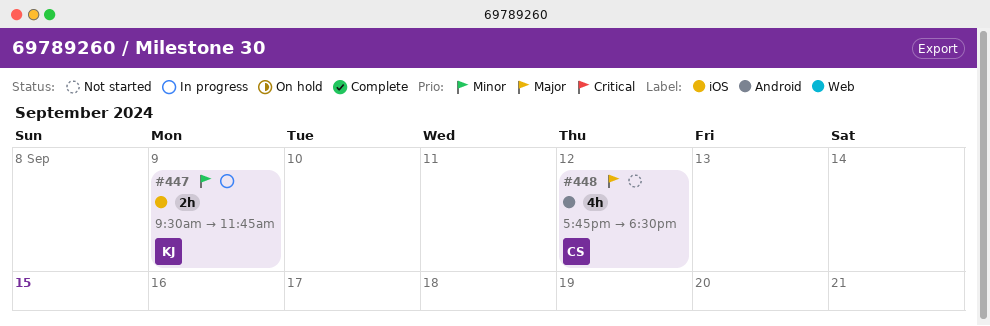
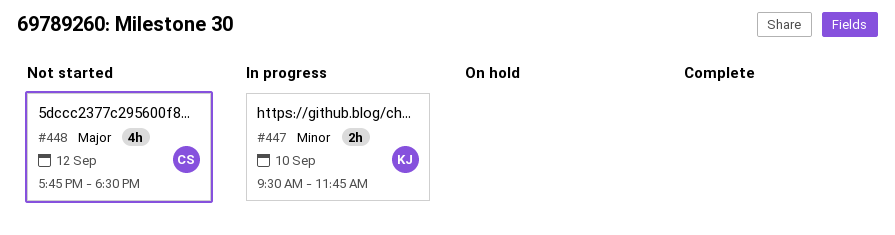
#447, day: Sep 9 -> Sep 10

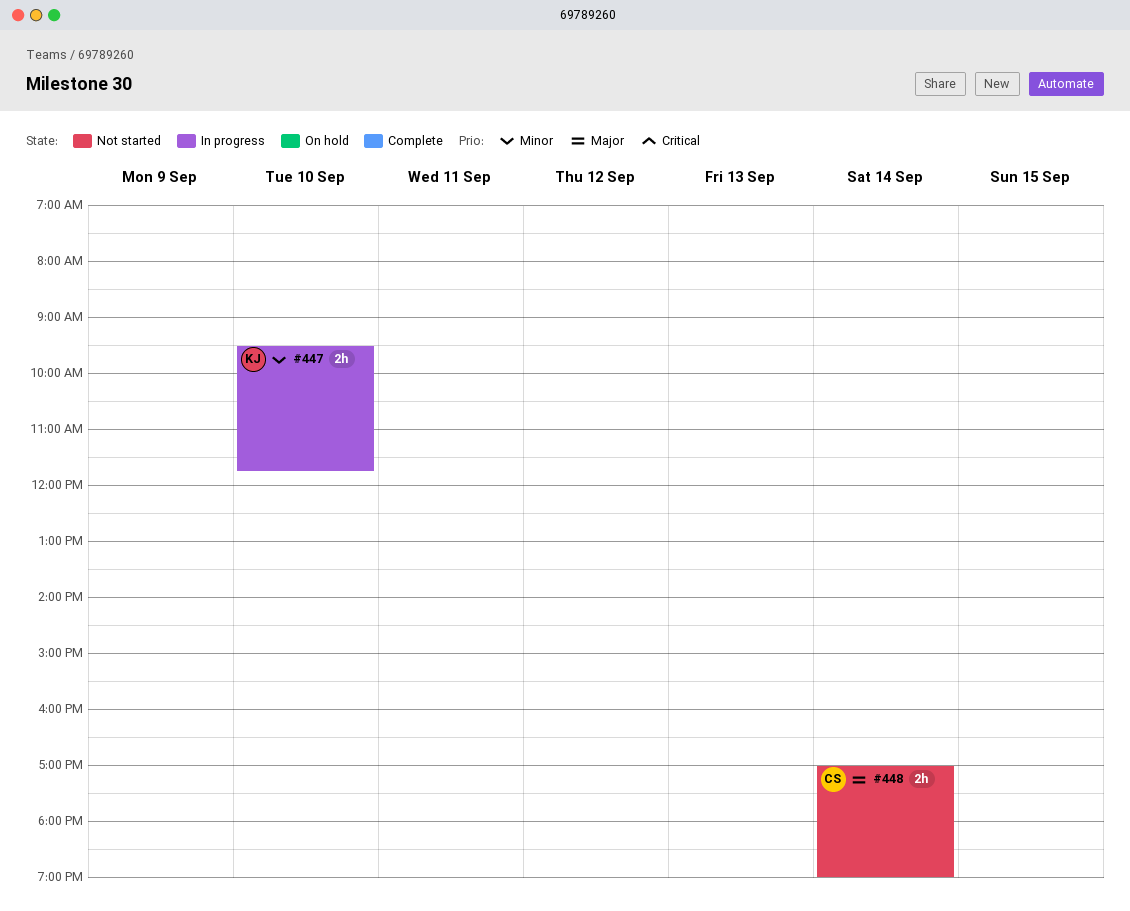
#448, estimate: 4h -> 2h
#448, day: Sep 12 -> Sep 14
#448, begins: 17:45 -> 17:00
#448, ends: 18:30 -> 19:00

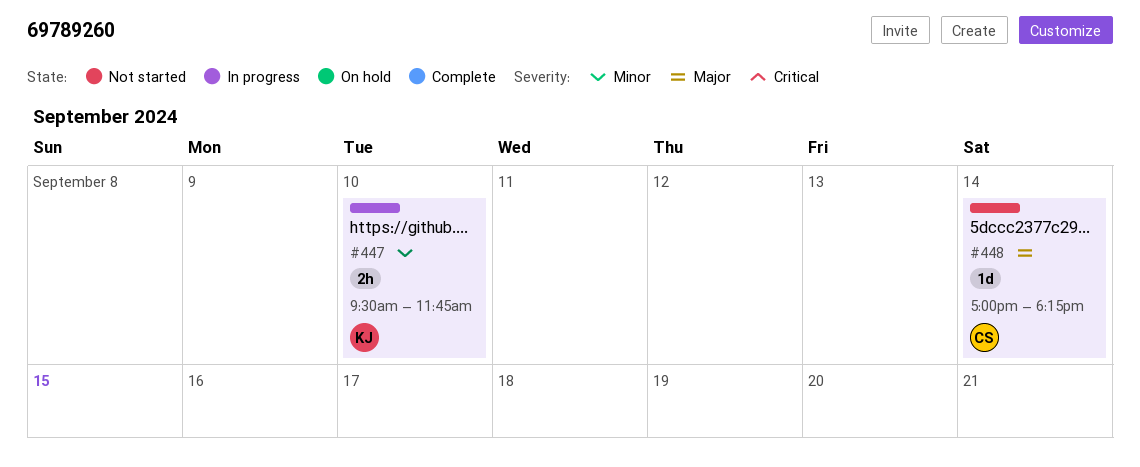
#448, estimate: 2h -> 1d
#448, ends: 19:00 -> 18:15

